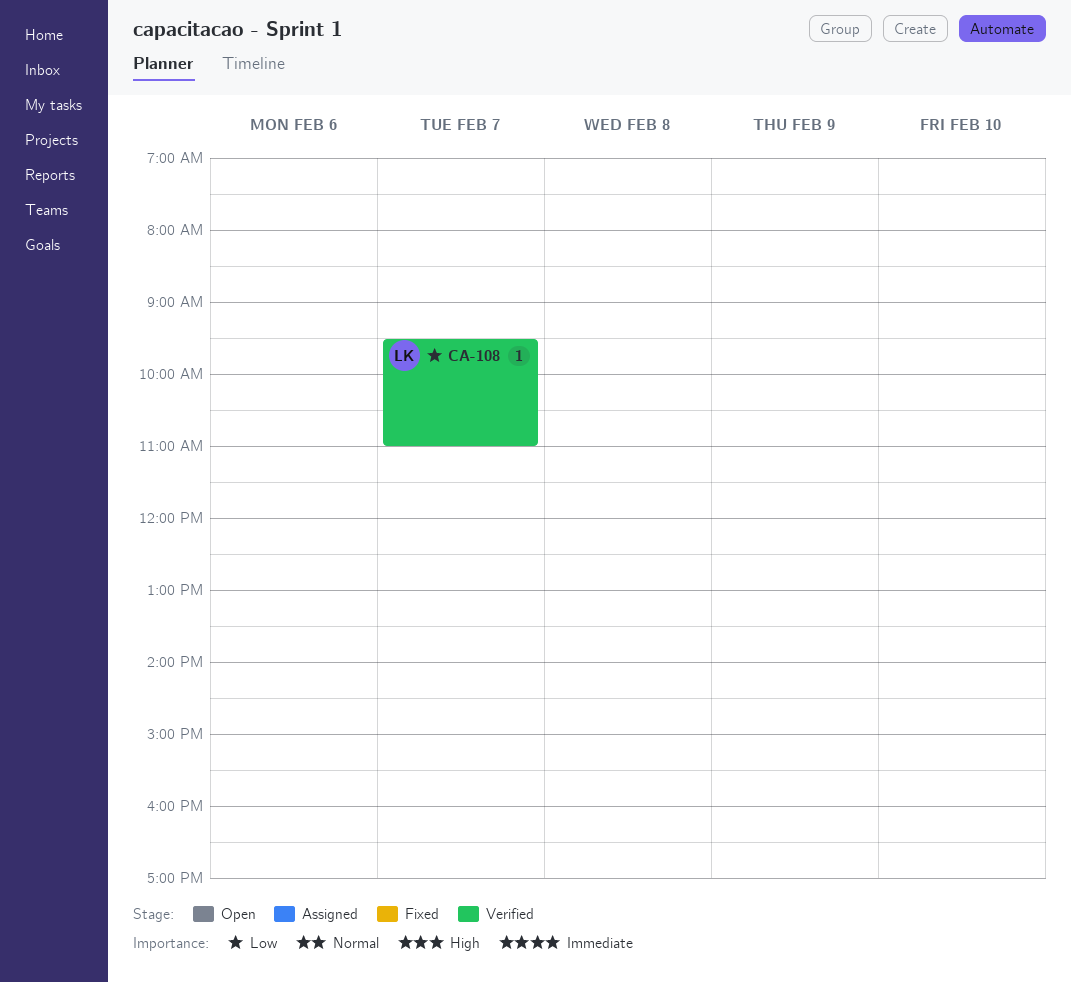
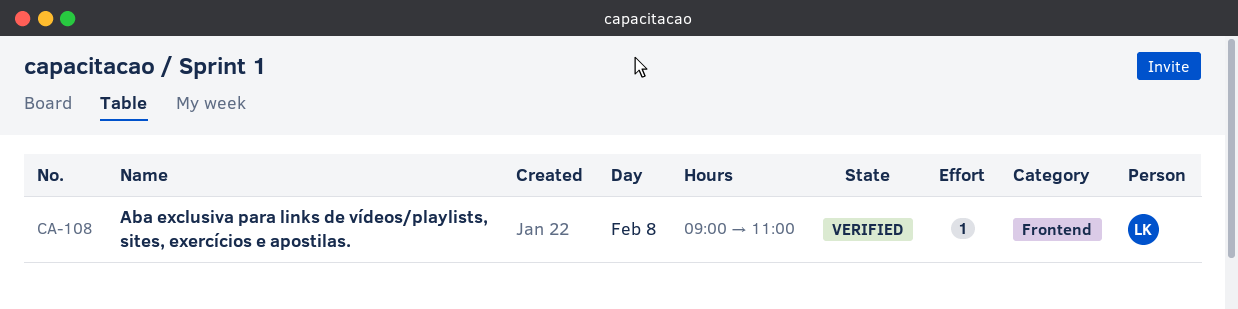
CA-108, day: Feb 7 -> Feb 8
CA-108, begins: 09:30 -> 09:00

